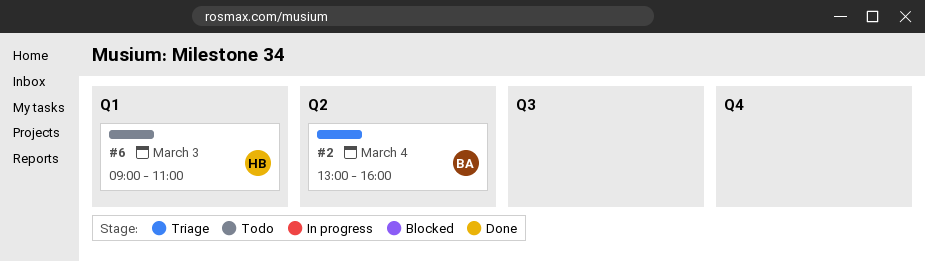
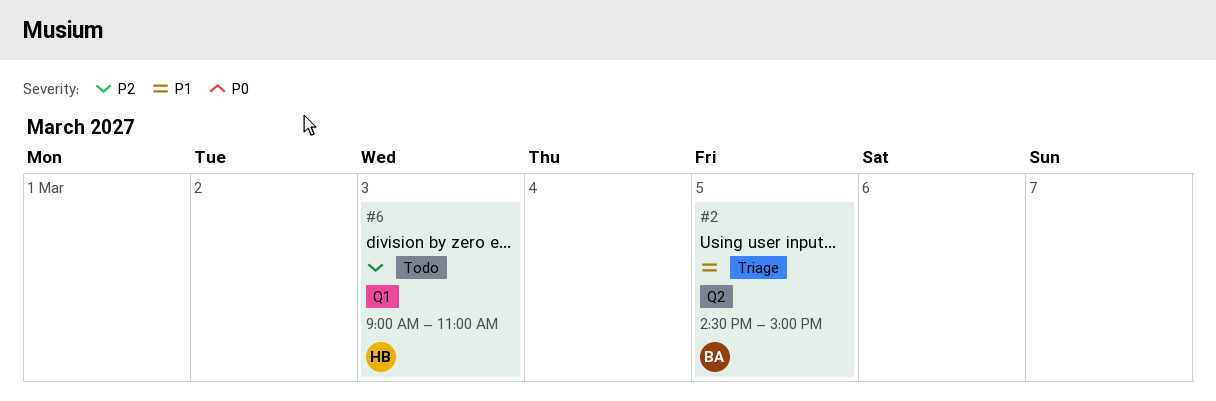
#2, day: Mar 4 -> Mar 5
#2, begins: 13:00 -> 14:30
#2, ends: 16:00 -> 15:00

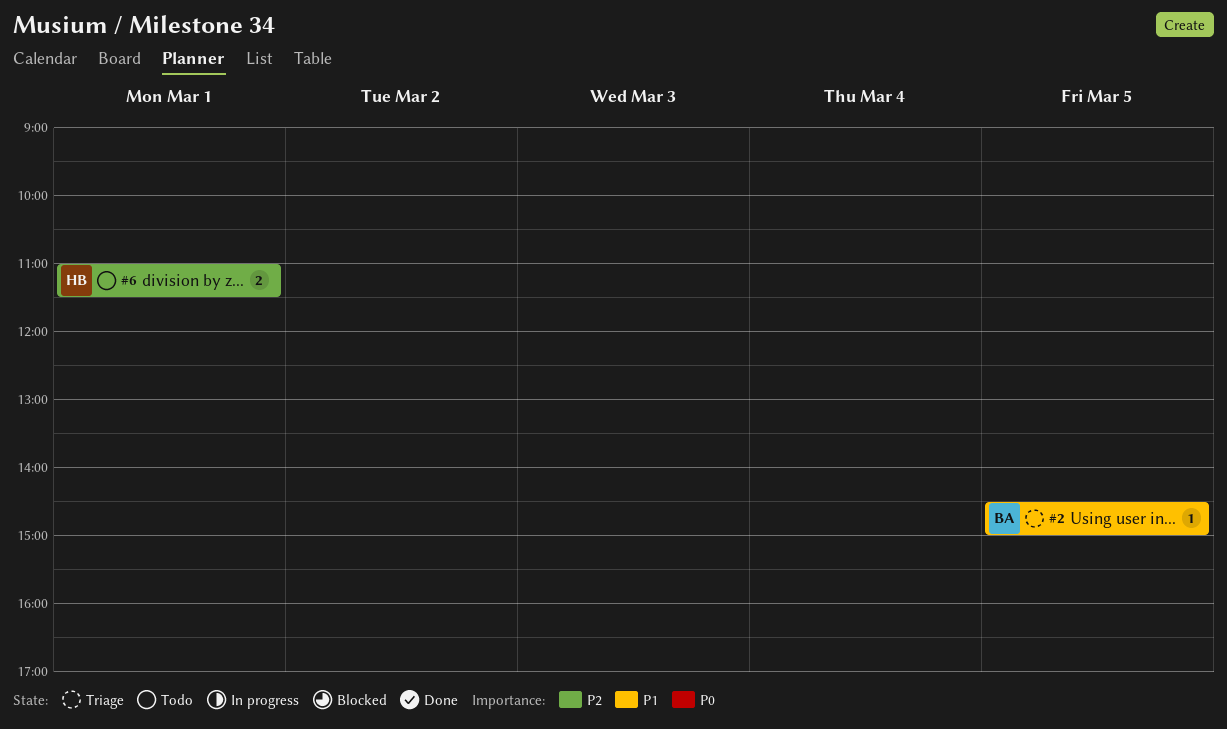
#6, day: Mar 3 -> Mar 1
#6, begins: 09:00 -> 11:00
#6, ends: 11:00 -> 11:30

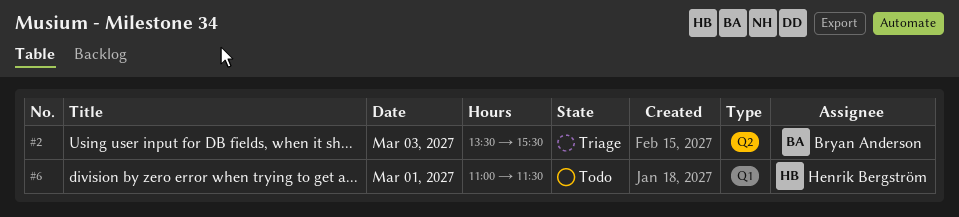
#2, day: Mar 5 -> Mar 3
#2, begins: 14:30 -> 13:30
#2, ends: 15:00 -> 15:30

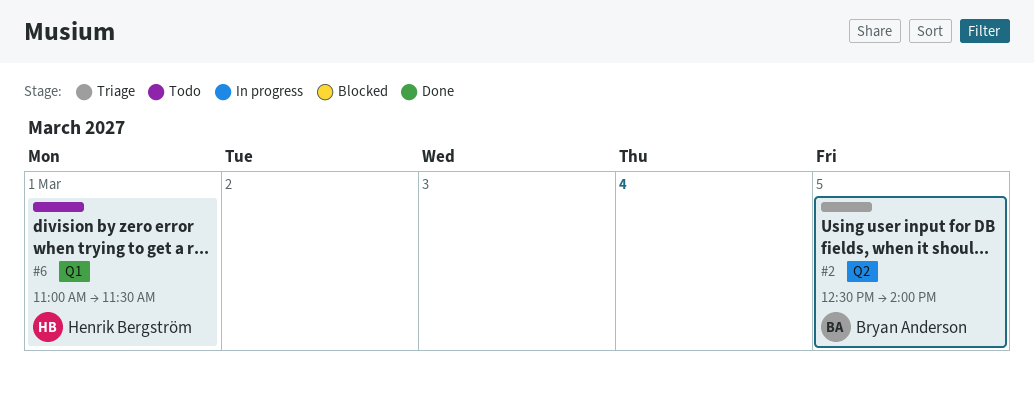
#2, day: Mar 3 -> Mar 5
#2, begins: 13:30 -> 12:30
#2, ends: 15:30 -> 14:00

